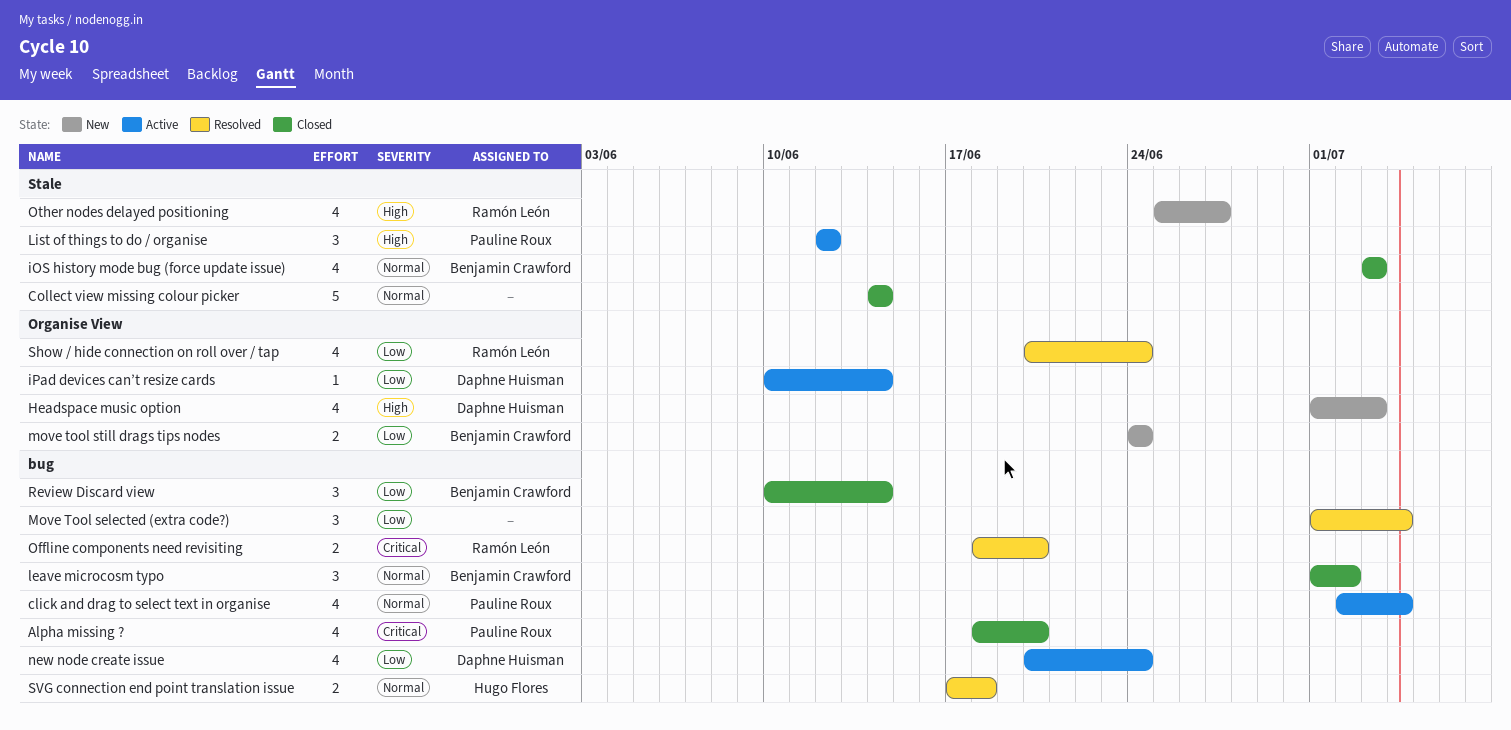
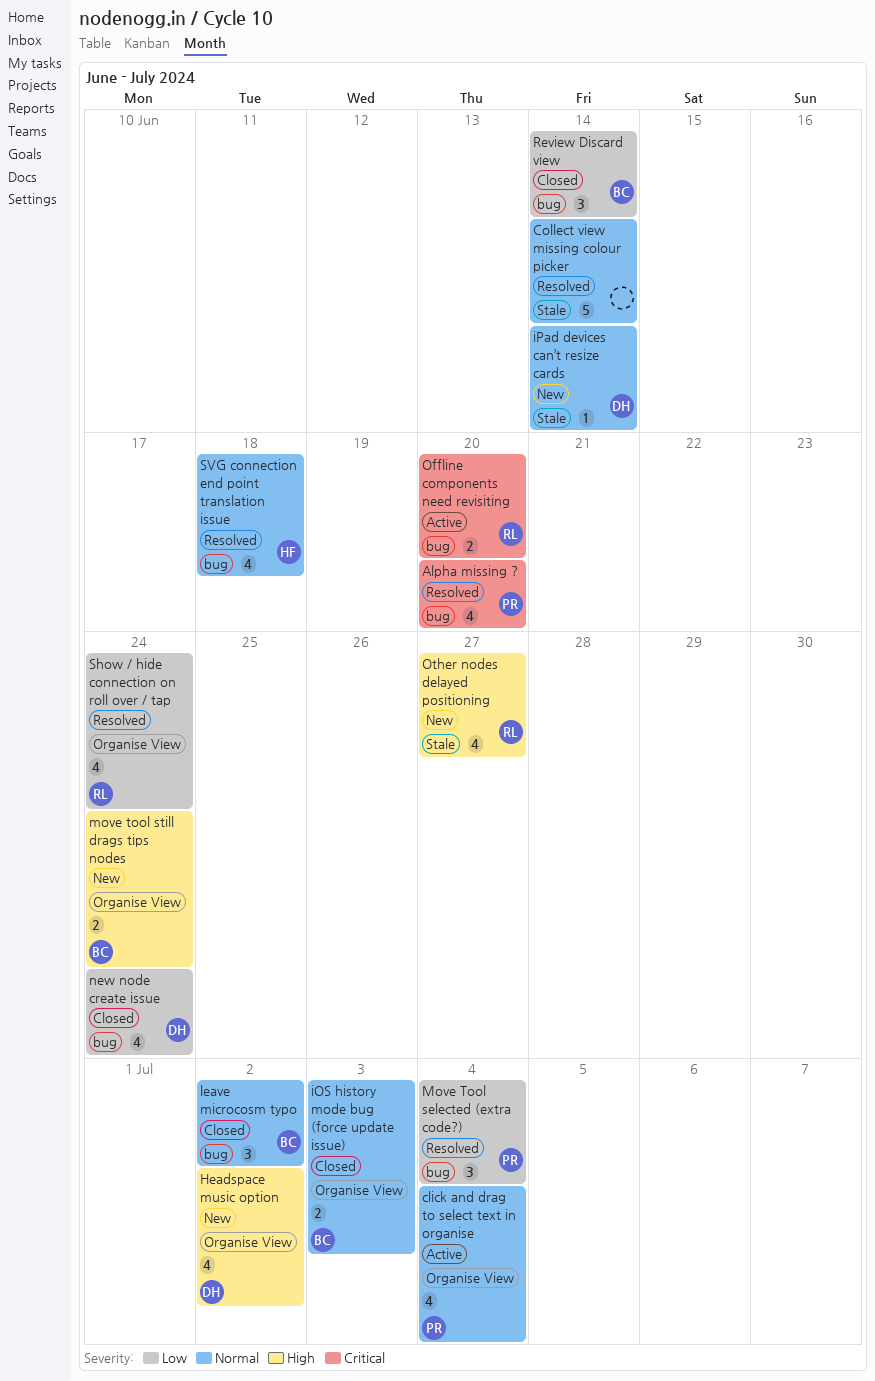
Alpha missing ?, status: Closed -> Resolved
click and drag to select text in organise, label: bug -> Organise View
Collect view missing colour picker, status: Closed -> Resolved
Headspace music option, due: Jul 3 -> Jul 2
iOS history mode bug (force update issue), label: Stale -> Organise View
iOS history mode bug (force update issue), estimate: 4 -> 2
iPad devices can’t resize cards, status: Active -> New
iPad devices can’t resize cards, priority: Low -> Normal
iPad devices can’t resize cards, label: Organise View -> Stale
List of things to do / organise: present -> none
Move Tool selected (extra code?), owner: none -> Pauline Roux
move tool still drags tips nodes, priority: Low -> High
new node create issue, status: Active -> Closed
Offline components need revisiting, status: Resolved -> Active
SVG connection end point translation issue, estimate: 2 -> 4

